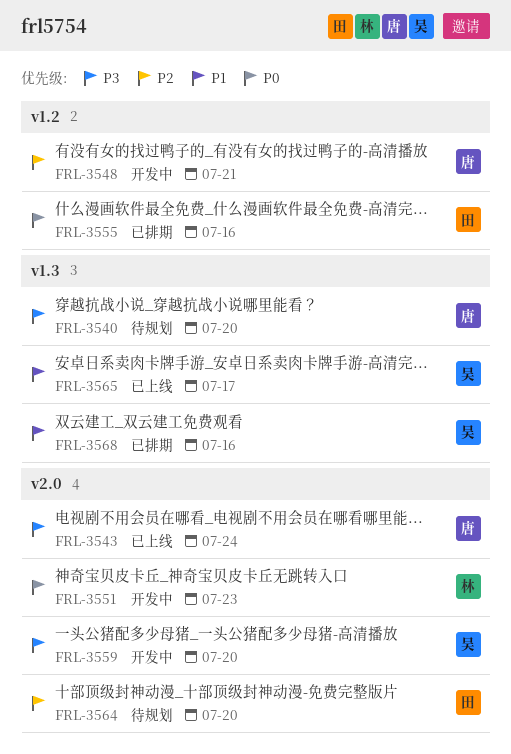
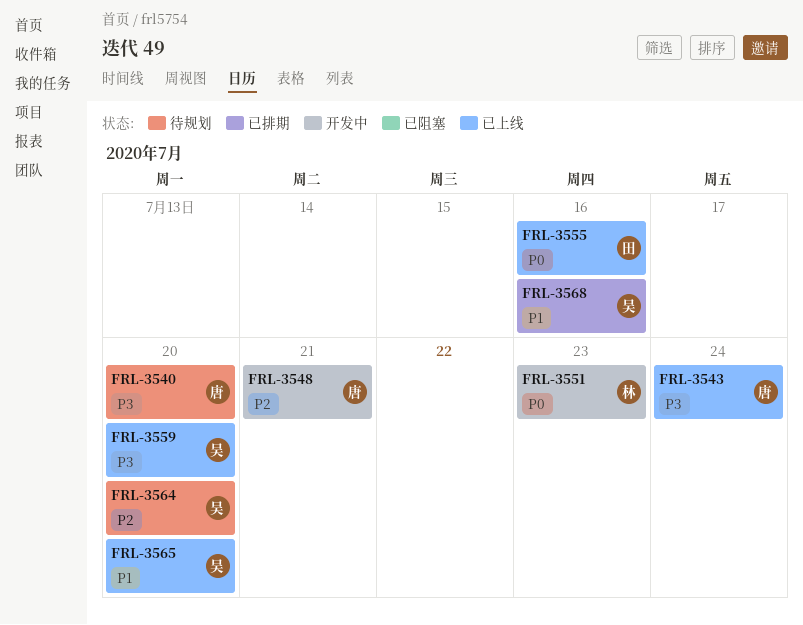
FRL-3555, status: 已排期 -> 已上线
FRL-3559, status: 开发中 -> 已上线
FRL-3564, owner: 田 -> 吴
FRL-3565, due: Jul 17 -> Jul 20

